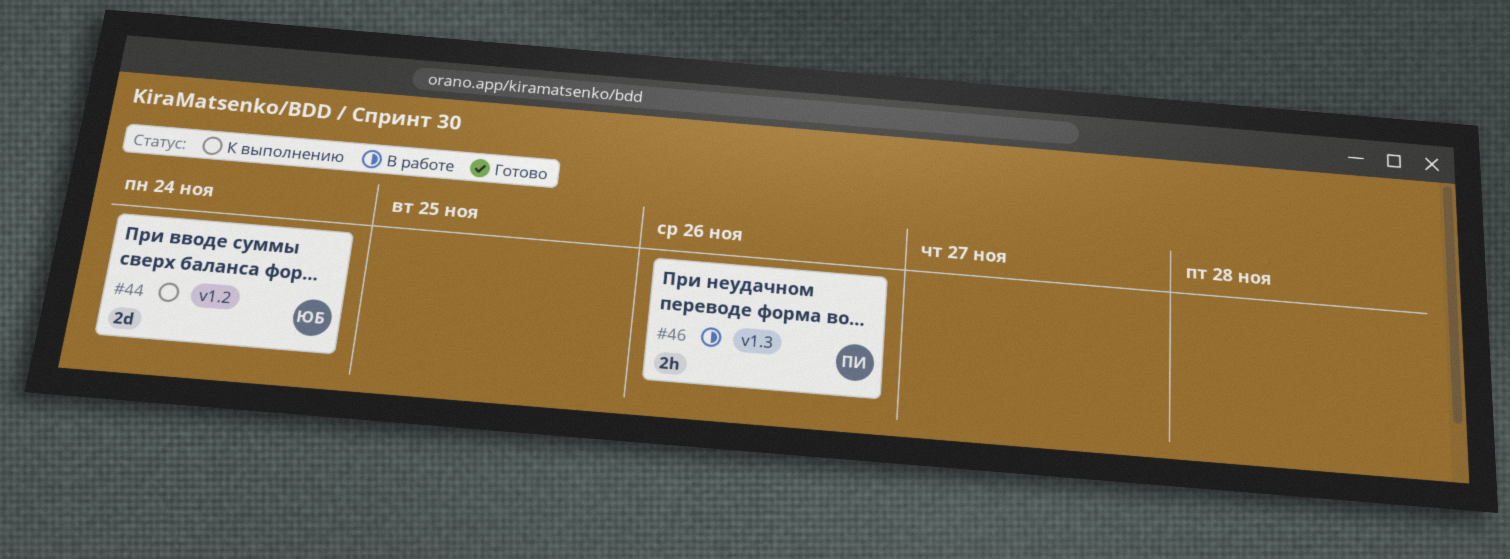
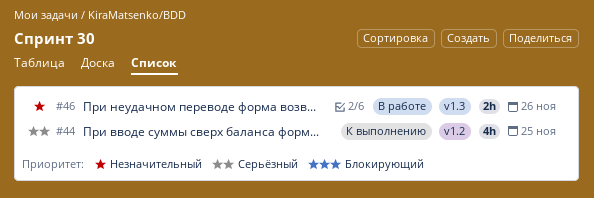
#44, estimate: 2d -> 4h
#44, due: Nov 24 -> Nov 25

